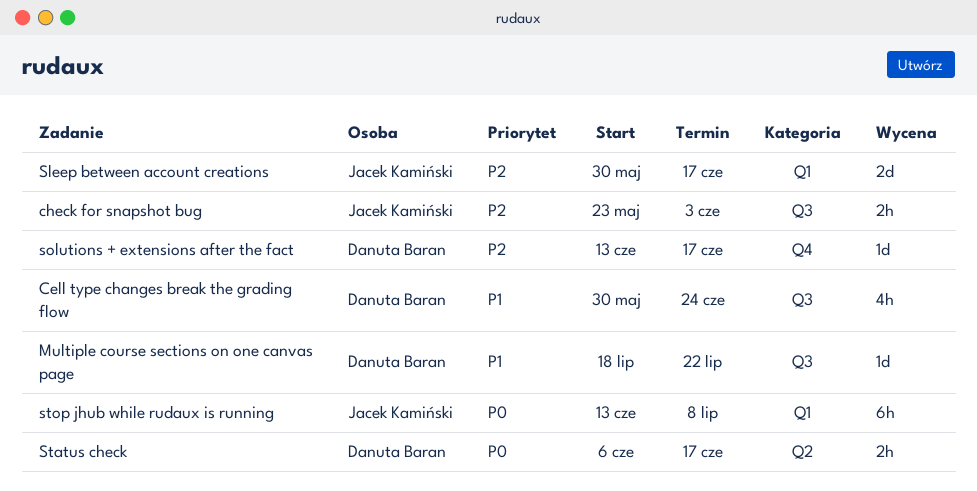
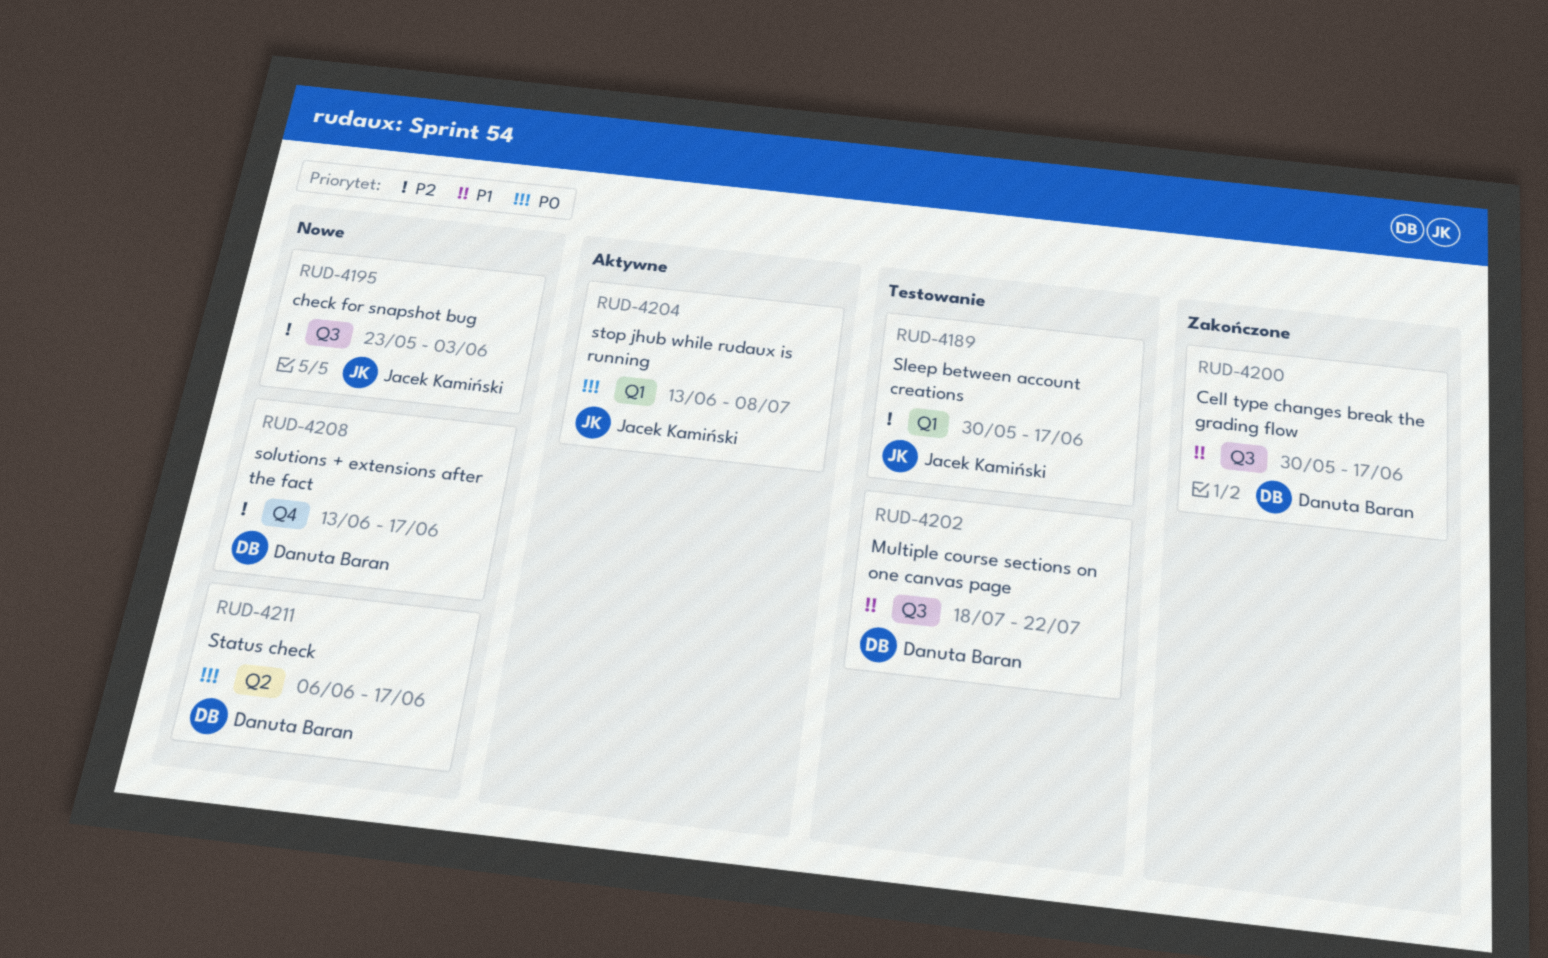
Cell type changes break the grading flow, due: Jun 24 -> Jun 17

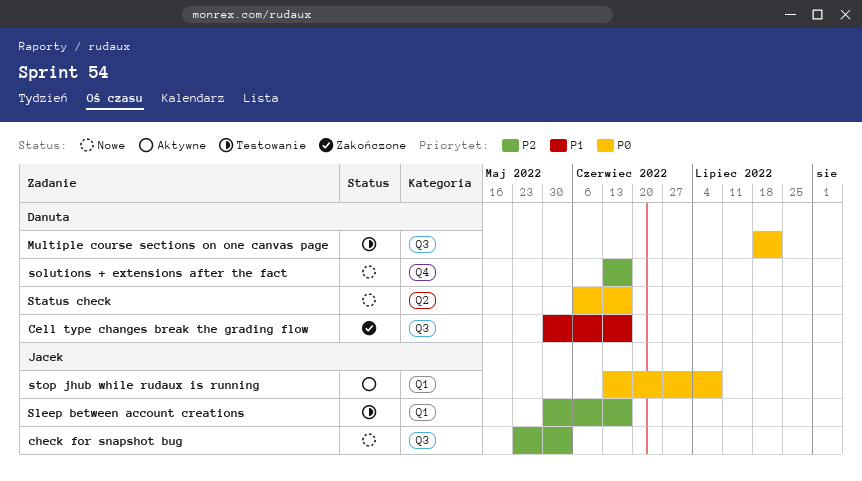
Multiple course sections on one canvas page, priority: P1 -> P0

